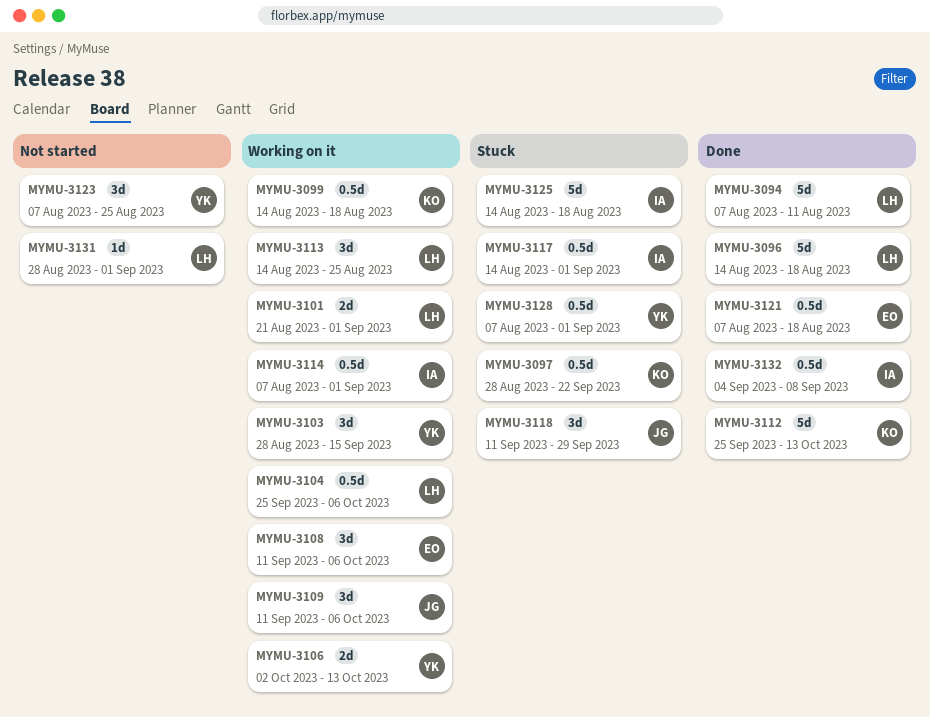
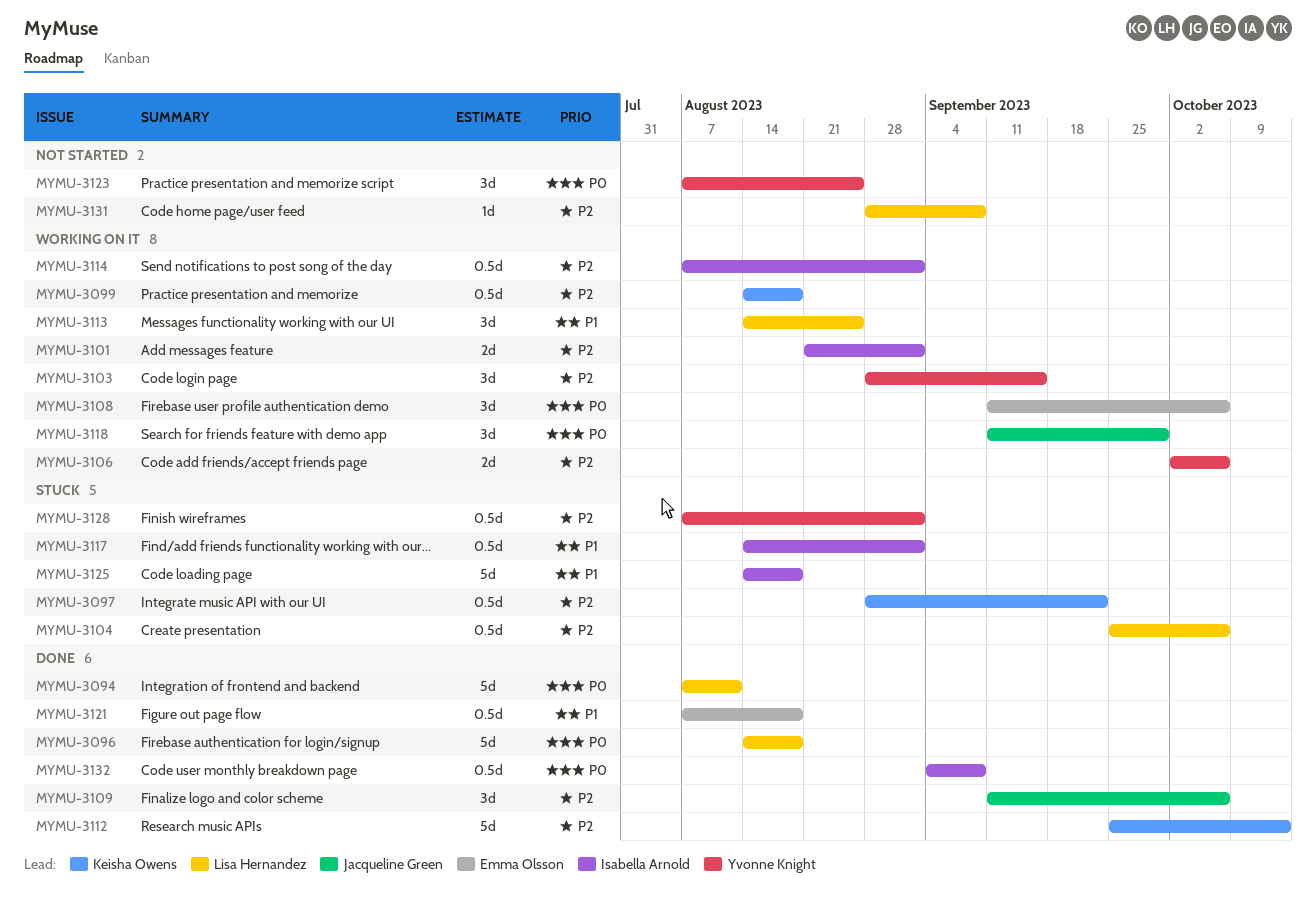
MYMU-3101, owner: Lisa Hernandez -> Isabella Arnold
MYMU-3104, status: Working on it -> Stuck
MYMU-3106, due: Oct 13 -> Oct 6
MYMU-3109, status: Working on it -> Done
MYMU-3118, status: Stuck -> Working on it
MYMU-3131, due: Sep 1 -> Sep 8

